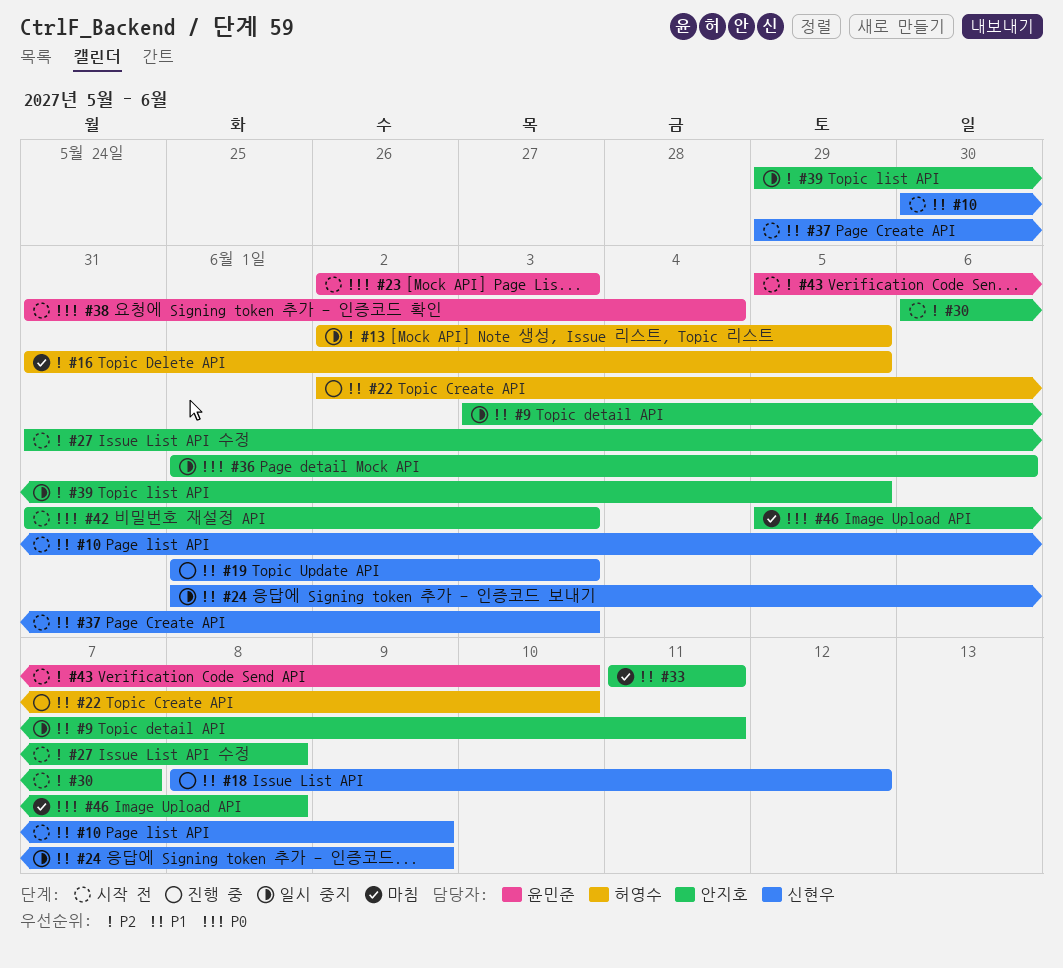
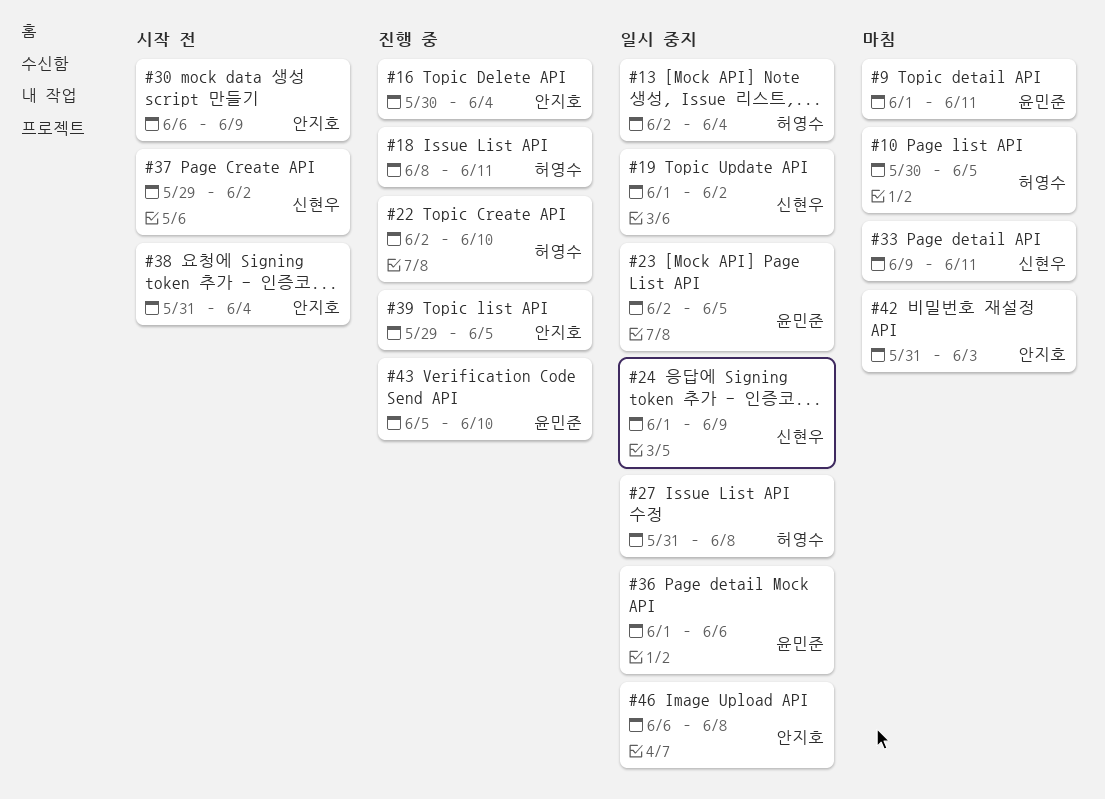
#9, status: 일시 중지 -> 마침
#9, owner: 안지호 -> 윤민준
#9, start: Jun 3 -> Jun 1
#10, status: 시작 전 -> 마침
#10, owner: 신현우 -> 허영수
#10, due: Jun 9 -> Jun 5
#13, due: Jun 5 -> Jun 4
#16, status: 마침 -> 진행 중
#16, owner: 허영수 -> 안지호
#16, start: May 31 -> May 30
#16, due: Jun 5 -> Jun 4
#18, owner: 신현우 -> 허영수
#18, due: Jun 12 -> Jun 11
#19, status: 진행 중 -> 일시 중지
#19, due: Jun 3 -> Jun 2
#23, status: 시작 전 -> 일시 중지
#23, due: Jun 3 -> Jun 5
#27, status: 시작 전 -> 일시 중지
#27, owner: 안지호 -> 허영수
#30, due: Jun 7 -> Jun 9
#33, owner: 안지호 -> 신현우
#33, start: Jun 11 -> Jun 9
#36, owner: 안지호 -> 윤민준
#37, due: Jun 3 -> Jun 2
#38, owner: 윤민준 -> 안지호
#39, status: 일시 중지 -> 진행 중
#42, status: 시작 전 -> 마침
#43, status: 시작 전 -> 진행 중
#46, status: 마침 -> 일시 중지
#46, start: Jun 5 -> Jun 6

